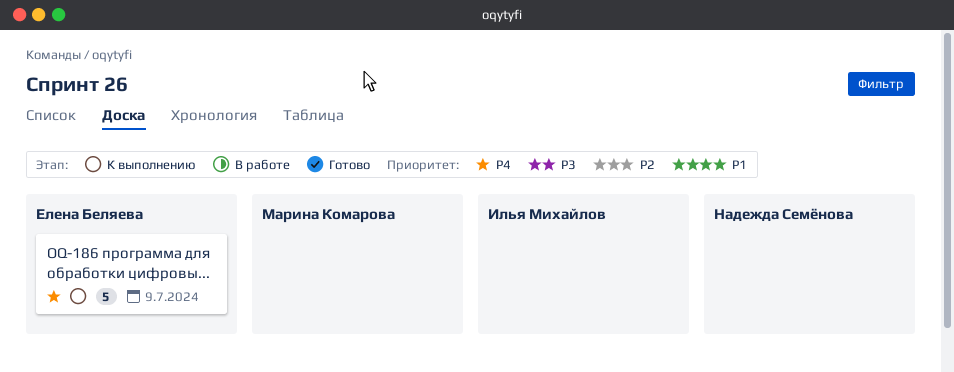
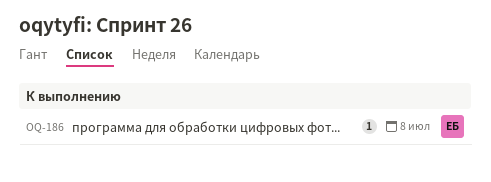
OQ-186, estimate: 5 -> 1
OQ-186, due: Jul 9 -> Jul 8

